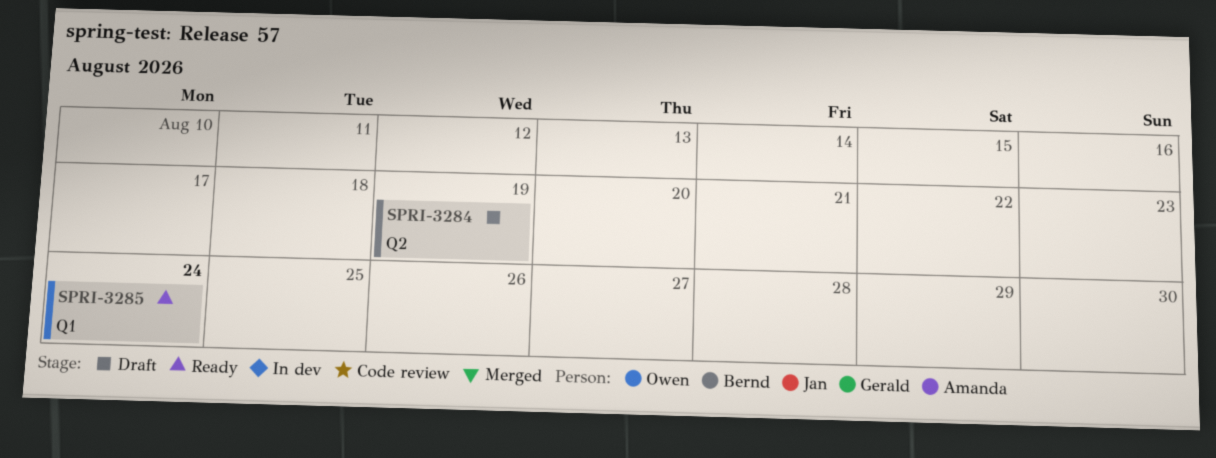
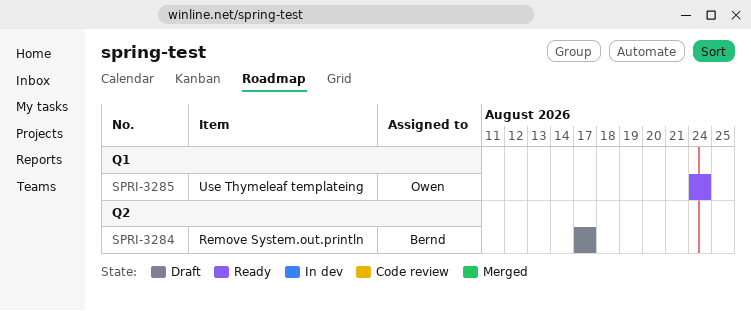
SPRI-3284, due: Aug 19 -> Aug 17

